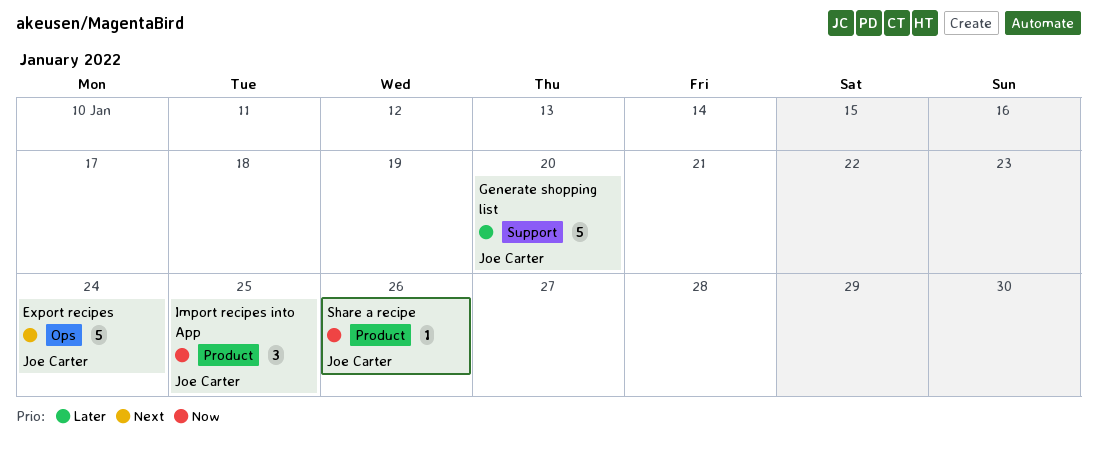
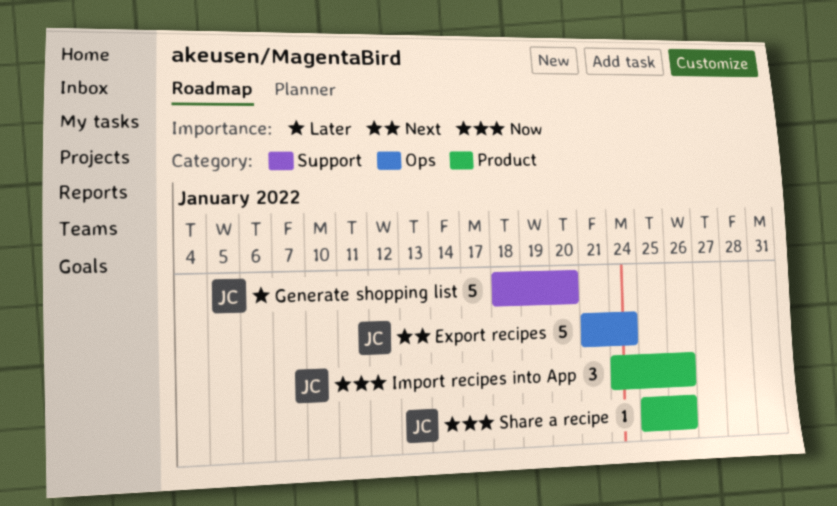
Import recipes into App, due: Jan 25 -> Jan 26

